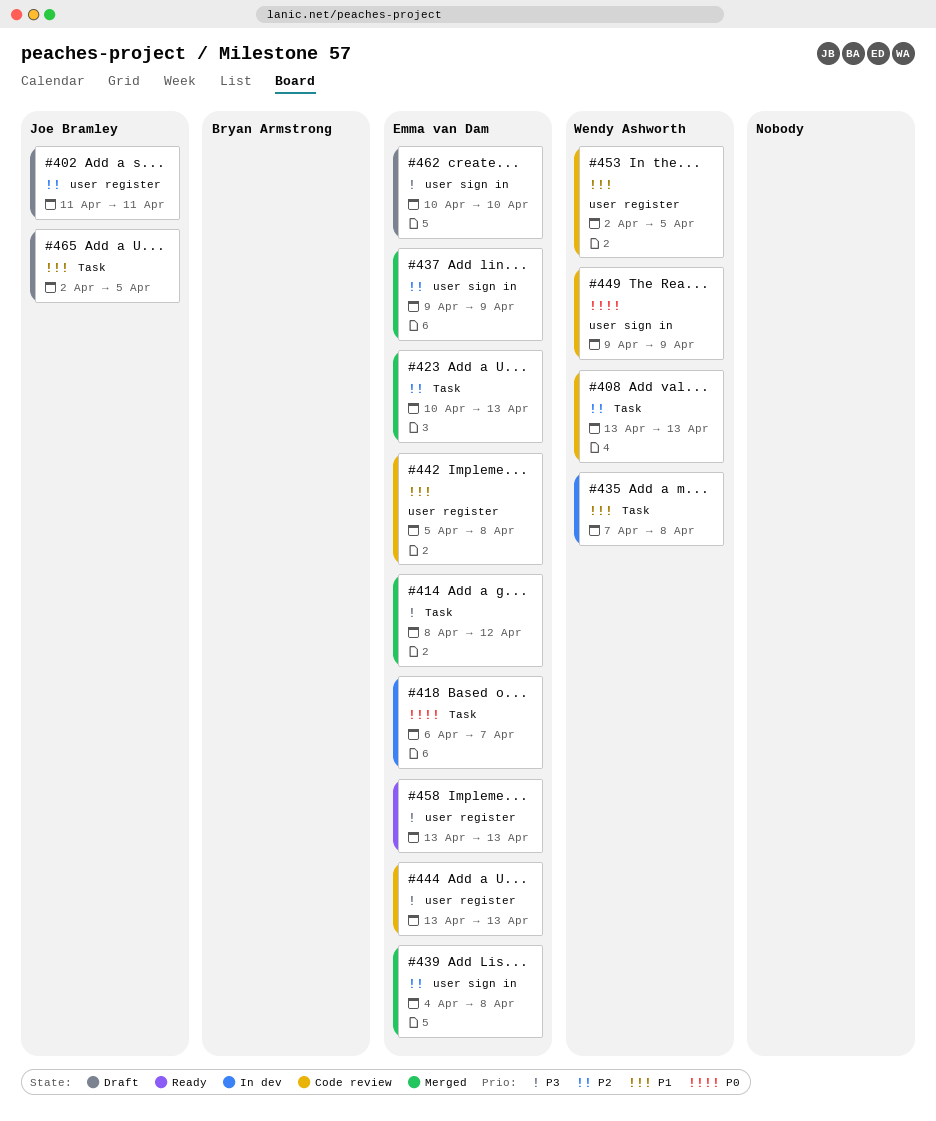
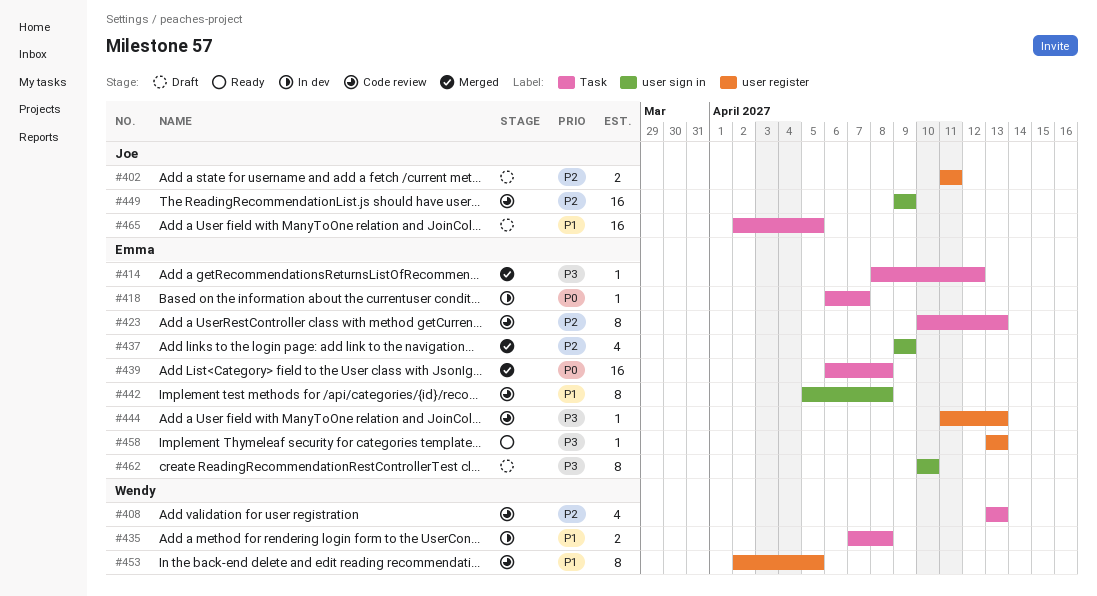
#423, status: Merged -> Code review
#439, priority: P2 -> P0
#439, label: user sign in -> Task
#439, start: Apr 4 -> Apr 6
#442, label: user register -> user sign in
#444, start: Apr 13 -> Apr 11
#449, owner: Wendy Ashworth -> Joe Bramley
#449, priority: P0 -> P2

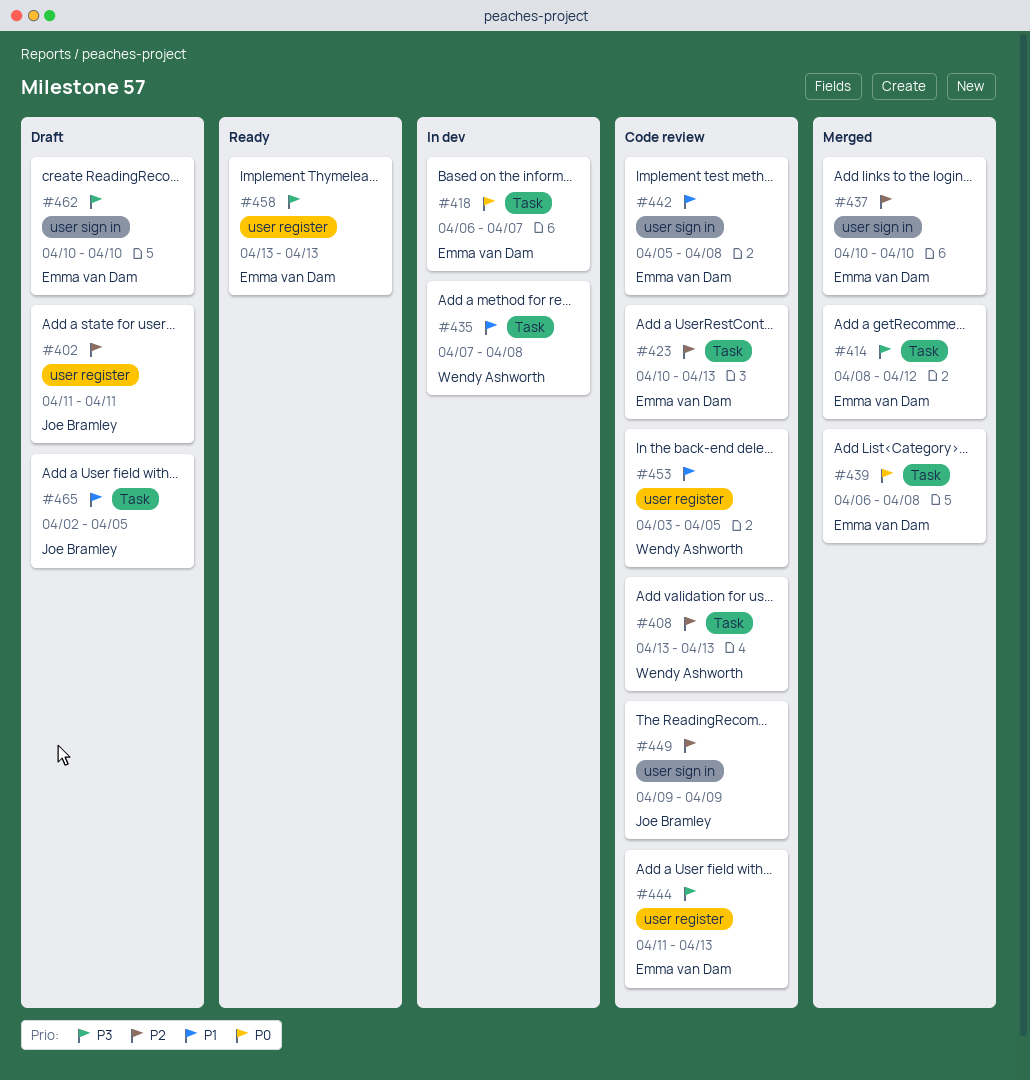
#437, start: Apr 9 -> Apr 10
#437, due: Apr 9 -> Apr 10
#453, start: Apr 2 -> Apr 3

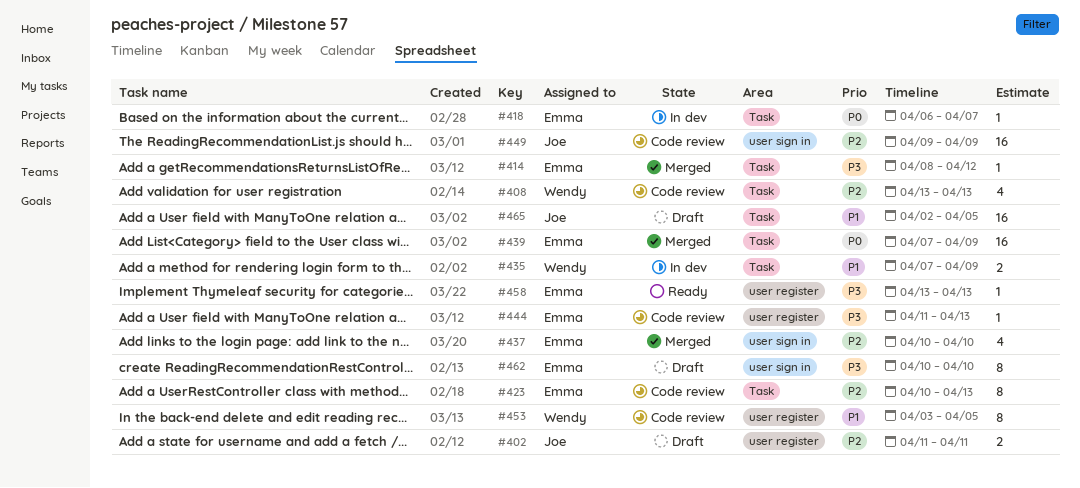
#435, due: Apr 8 -> Apr 9
#439, start: Apr 6 -> Apr 7
#439, due: Apr 8 -> Apr 9
#442: present -> none

